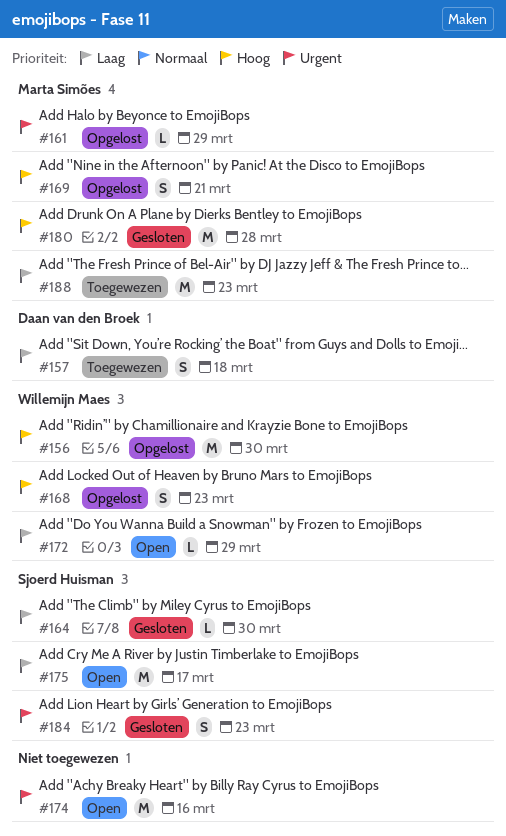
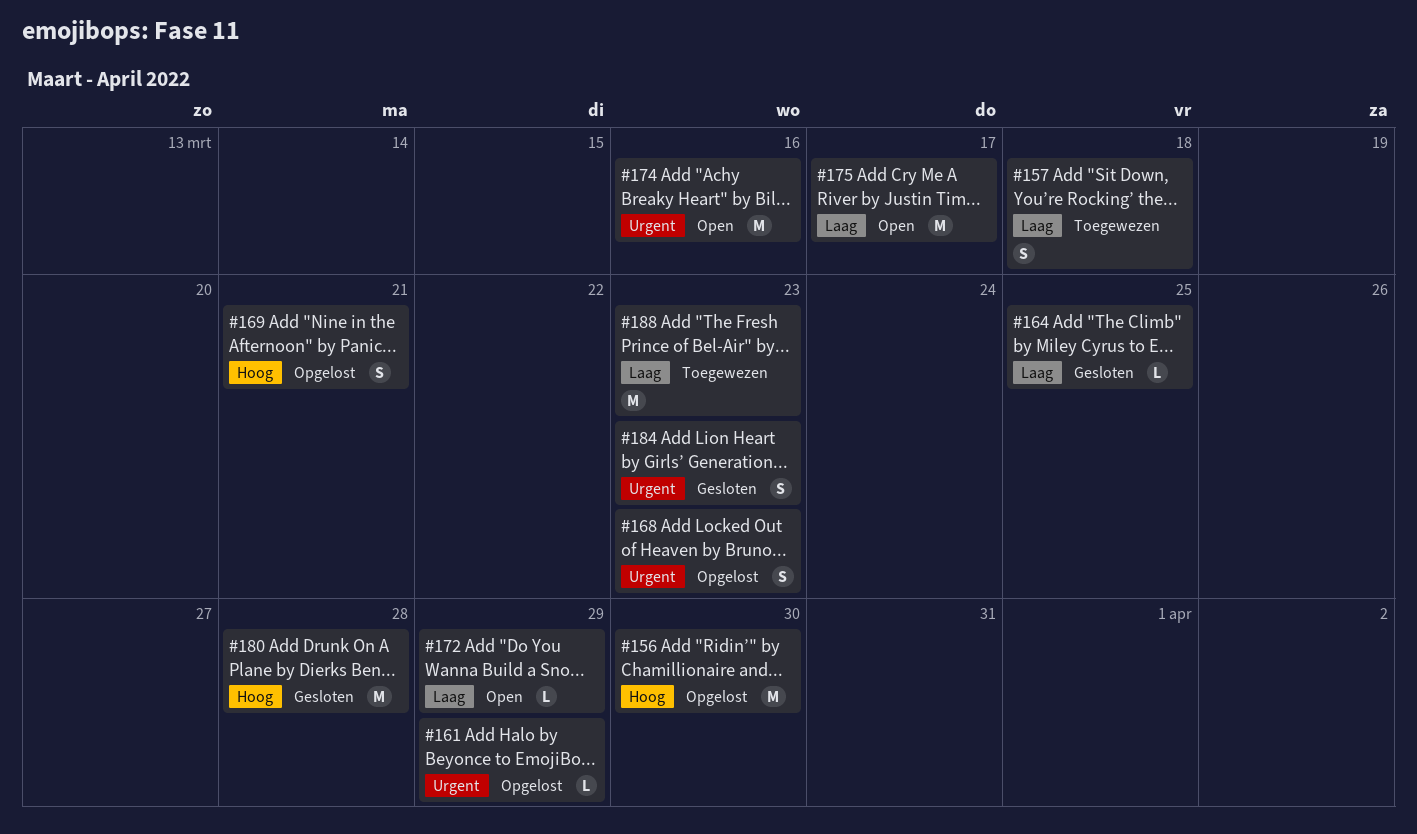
#164, due: Mar 30 -> Mar 25
#168, priority: Hoog -> Urgent

